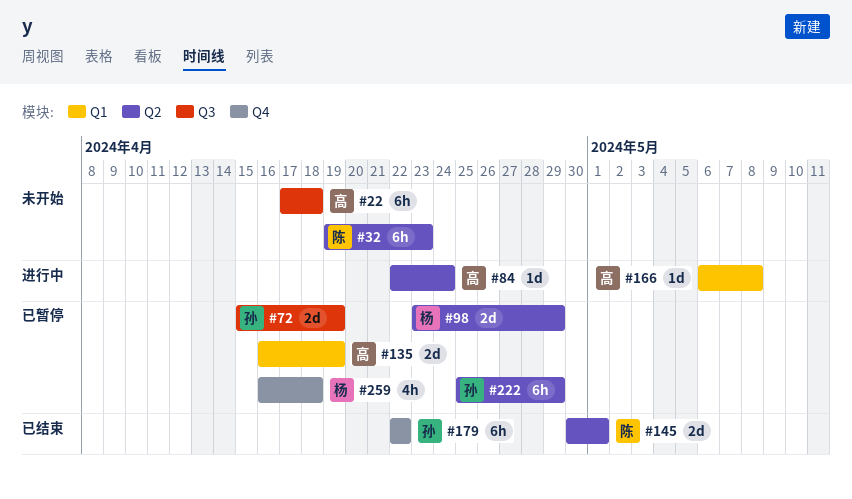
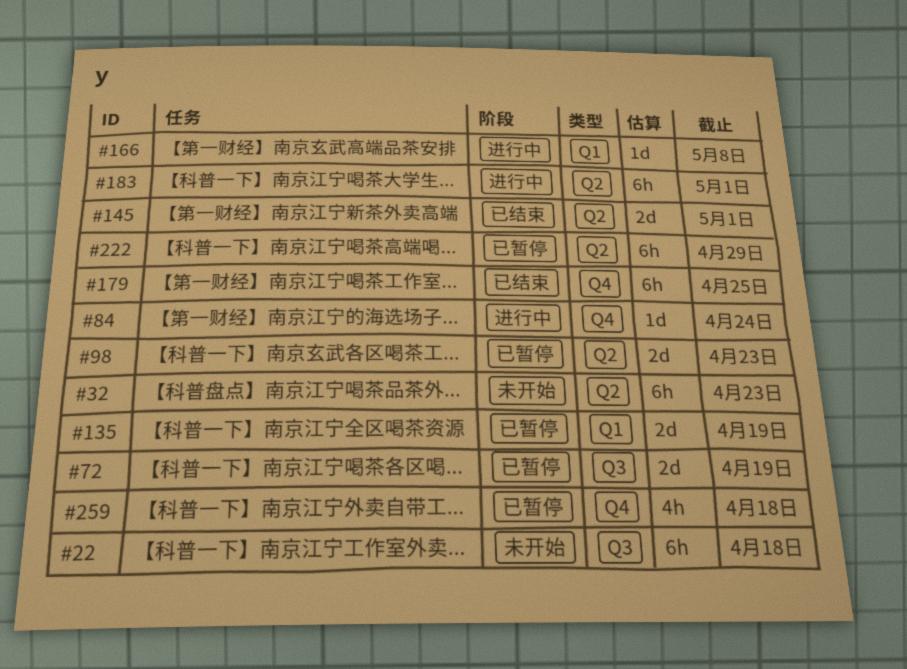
#84, label: Q2 -> Q4
#98, due: Apr 29 -> Apr 23
#179, due: Apr 22 -> Apr 25
#183: none -> present

